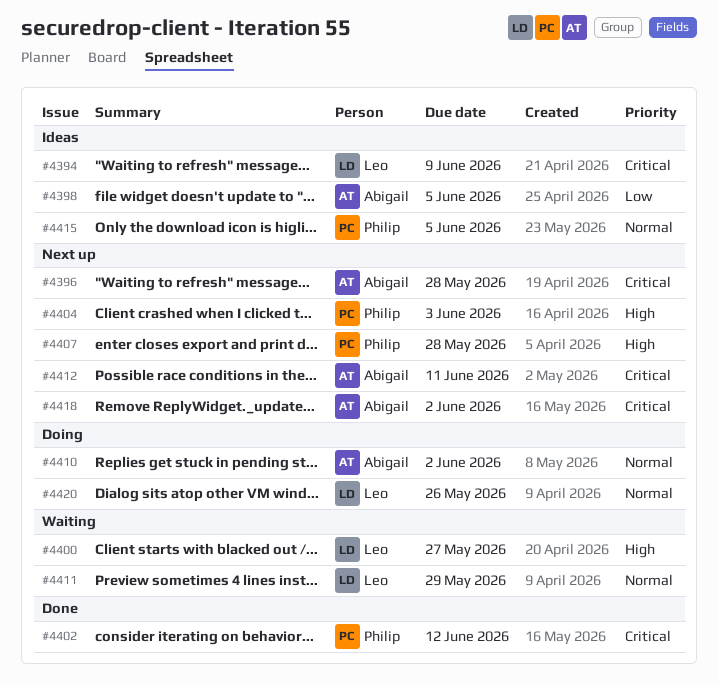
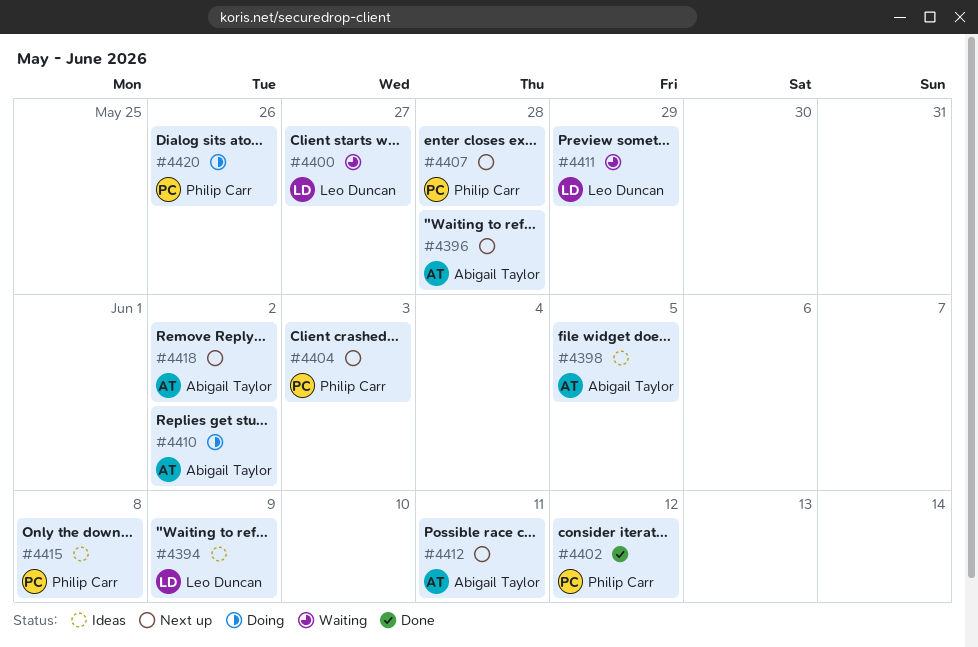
#4415, due: Jun 5 -> Jun 8
#4420, owner: Leo Duncan -> Philip Carr

